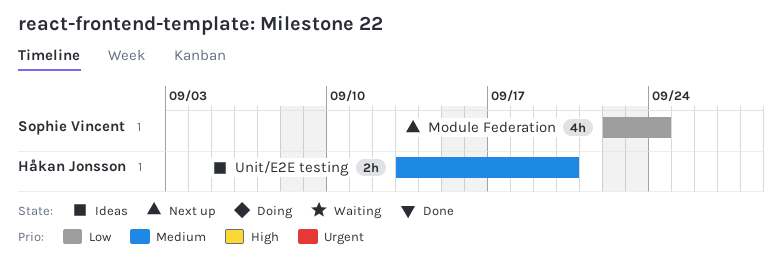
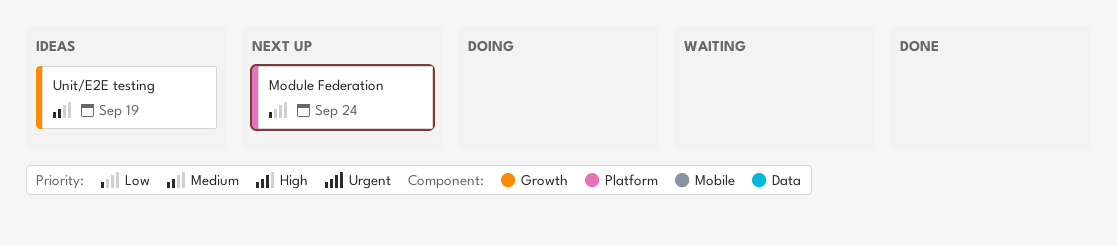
Unit/E2E testing, due: Sep 20 -> Sep 19

